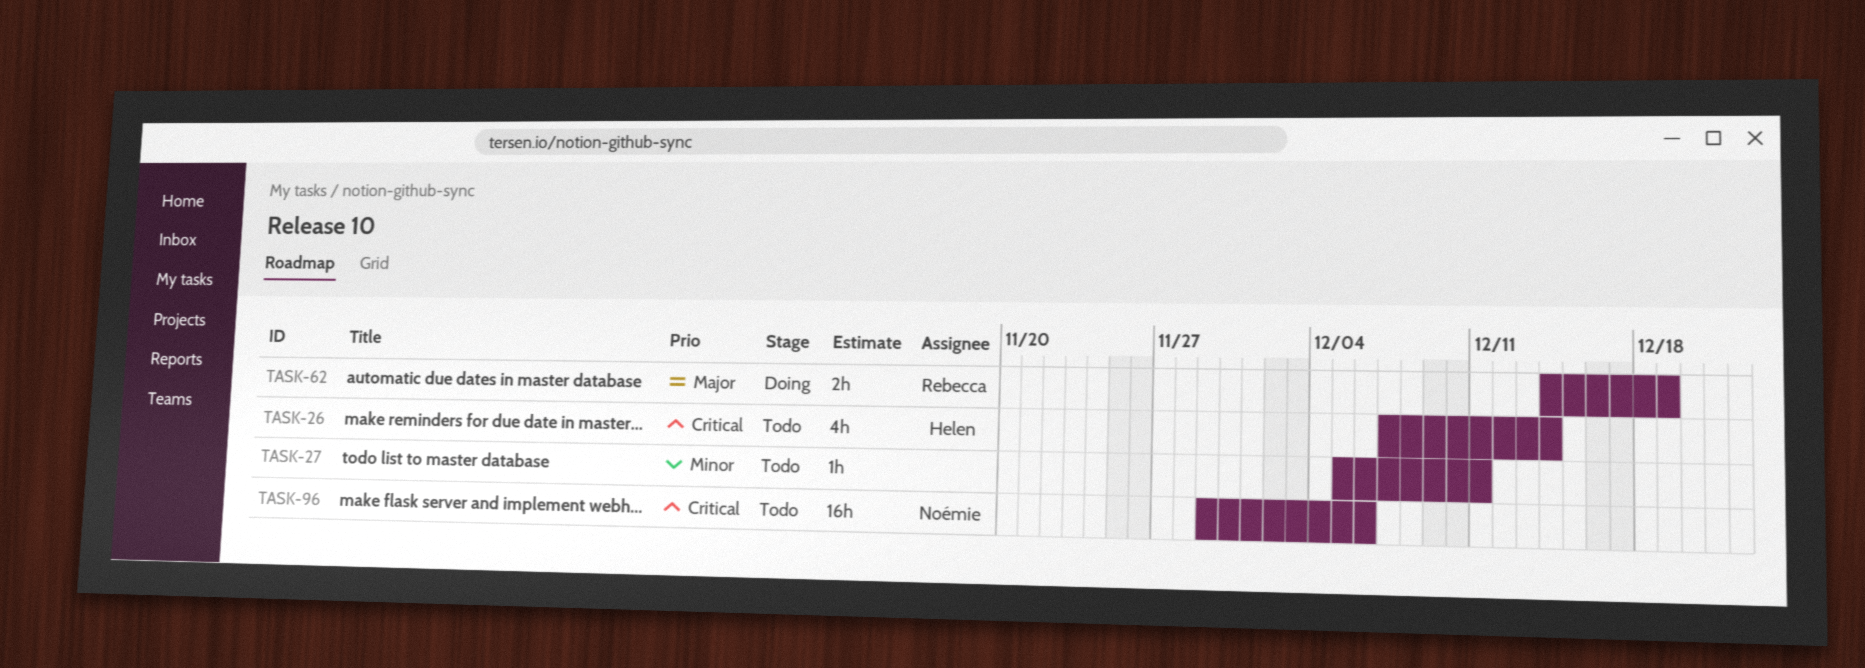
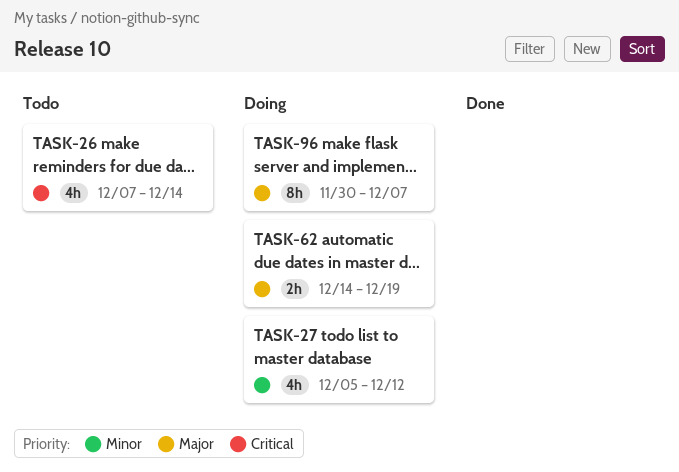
TASK-27, status: Todo -> Doing
TASK-27, estimate: 1h -> 4h
TASK-27, due: Dec 11 -> Dec 12
TASK-96, status: Todo -> Doing
TASK-96, priority: Critical -> Major
TASK-96, estimate: 16h -> 8h
TASK-96, start: Nov 29 -> Nov 30
TASK-96, due: Dec 6 -> Dec 7

